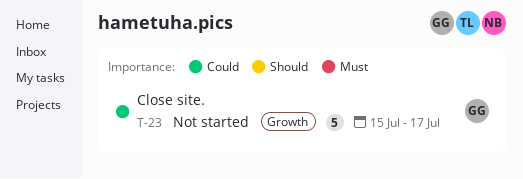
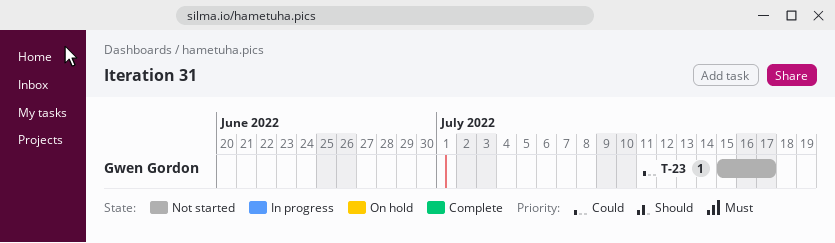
T-23, estimate: 5 -> 1

